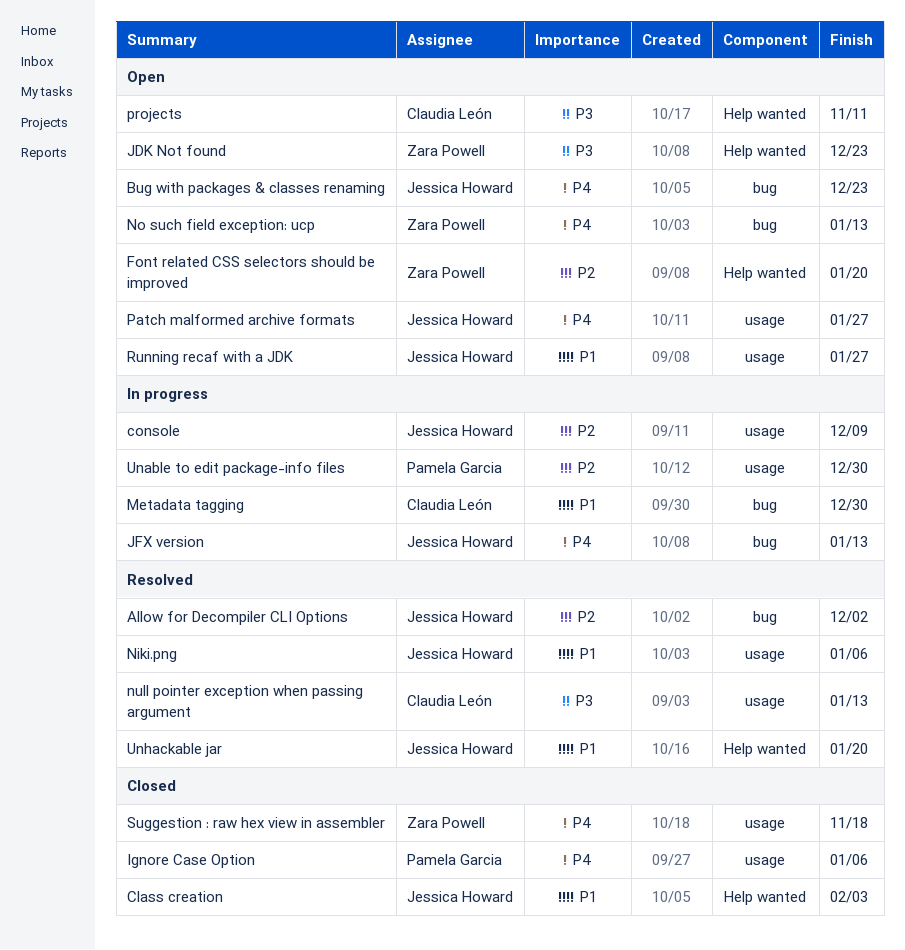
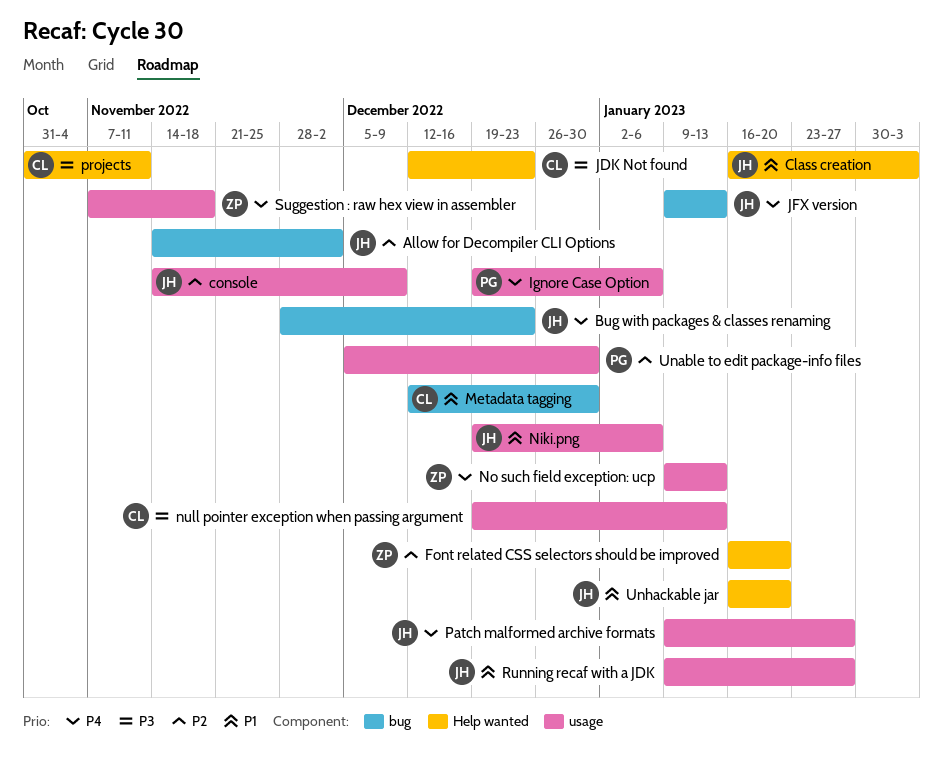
JDK Not found, owner: Zara Powell -> Claudia León
No such field exception: ucp, label: bug -> usage

